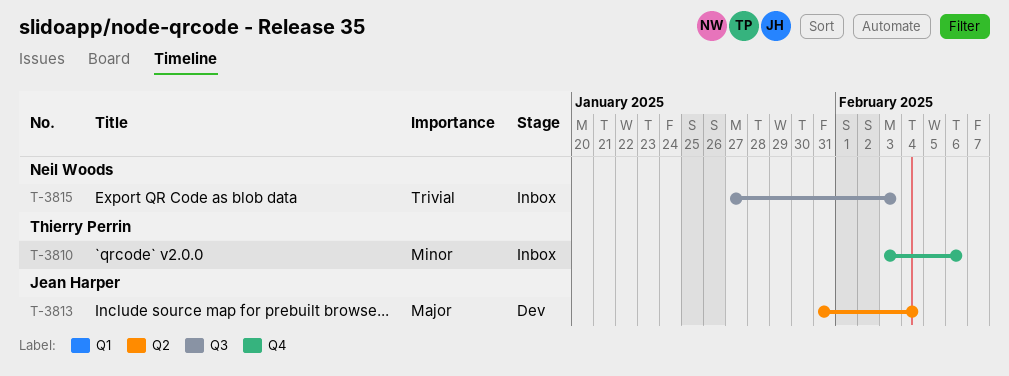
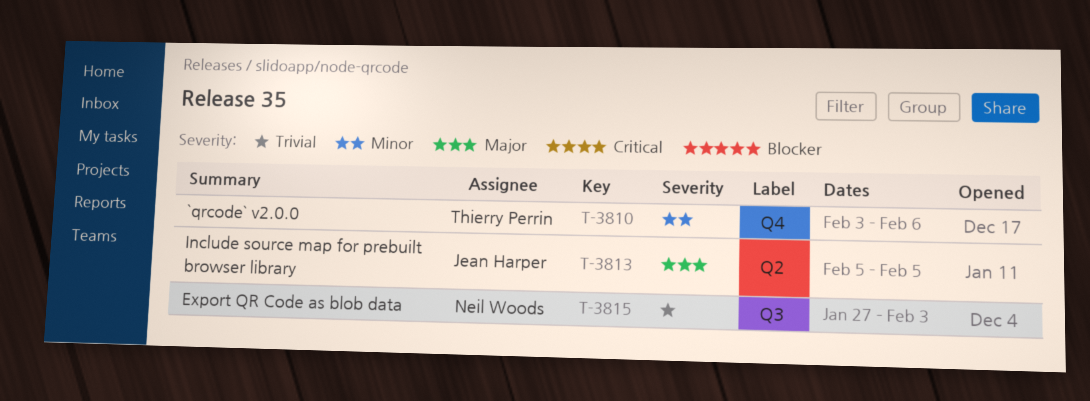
T-3813, start: Jan 31 -> Feb 5
T-3813, due: Feb 4 -> Feb 5

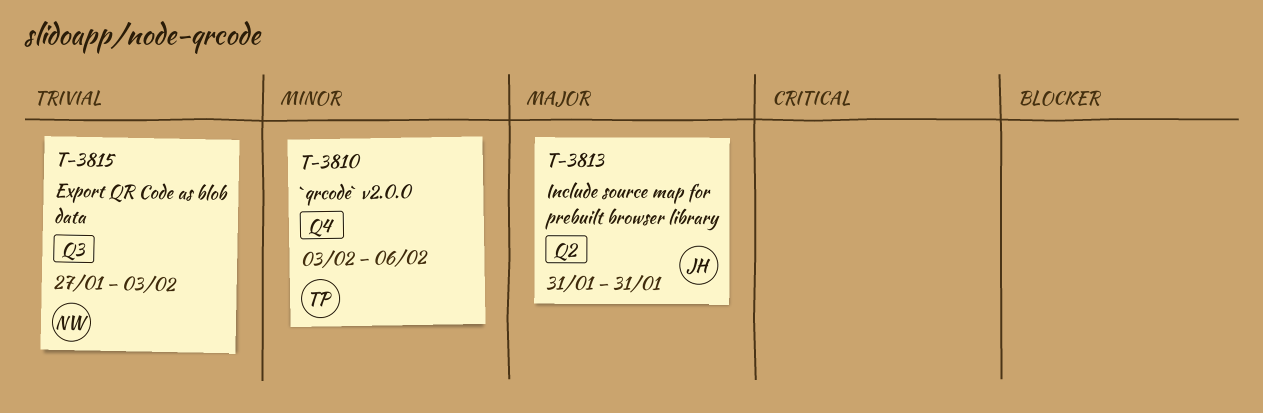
T-3813, start: Feb 5 -> Jan 31
T-3813, due: Feb 5 -> Jan 31

